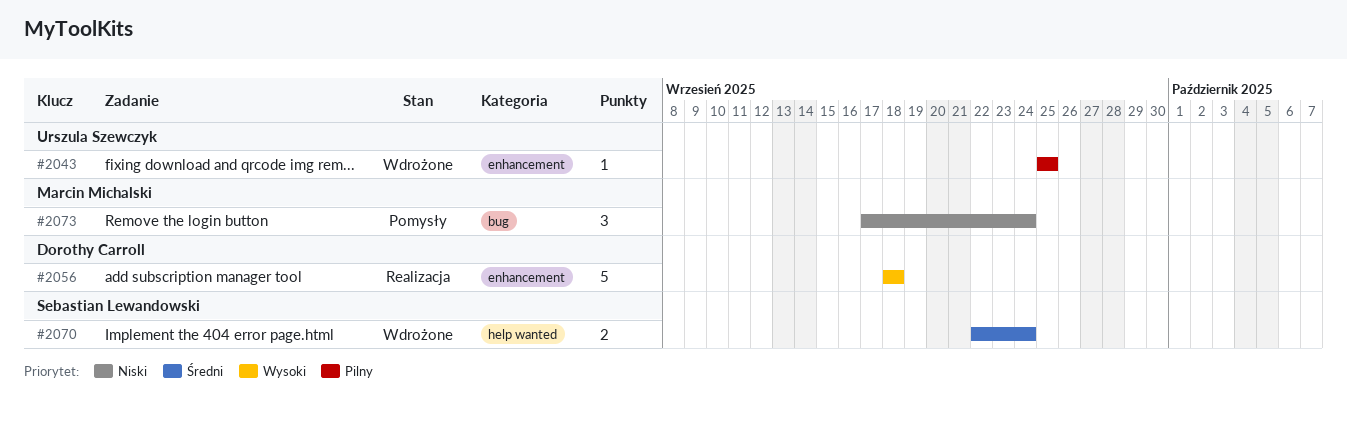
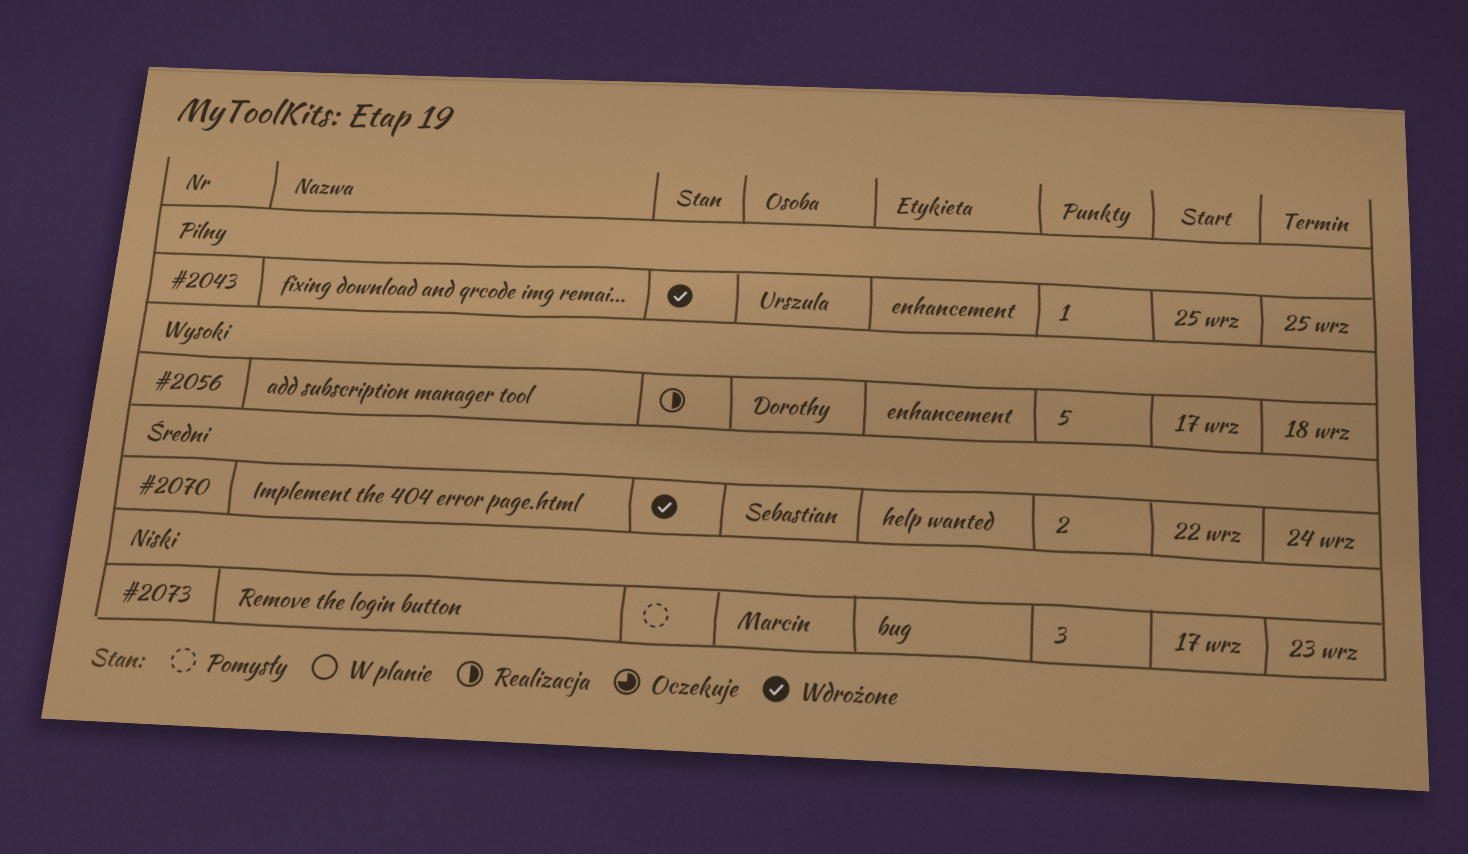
#2056, start: Sep 18 -> Sep 17
#2073, due: Sep 24 -> Sep 23

